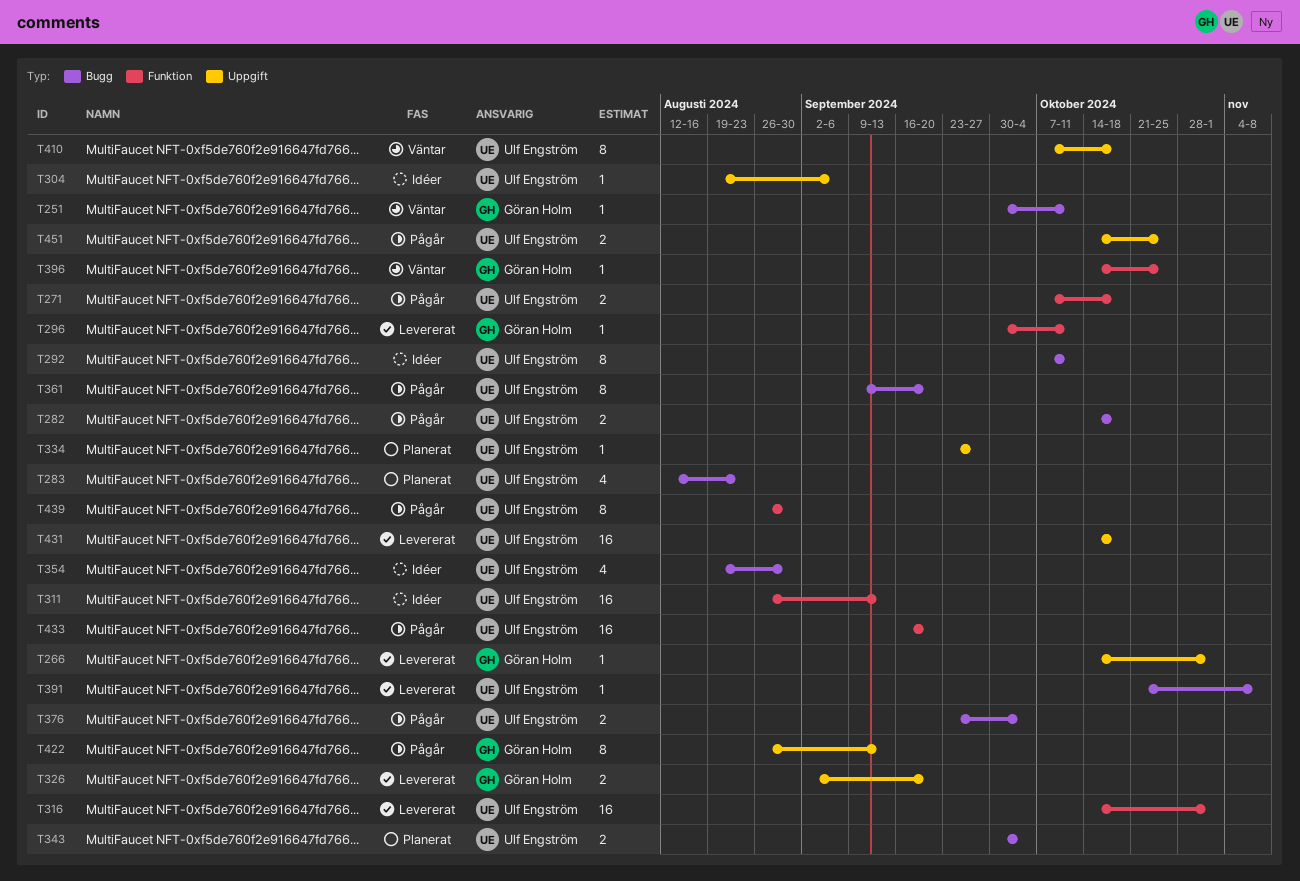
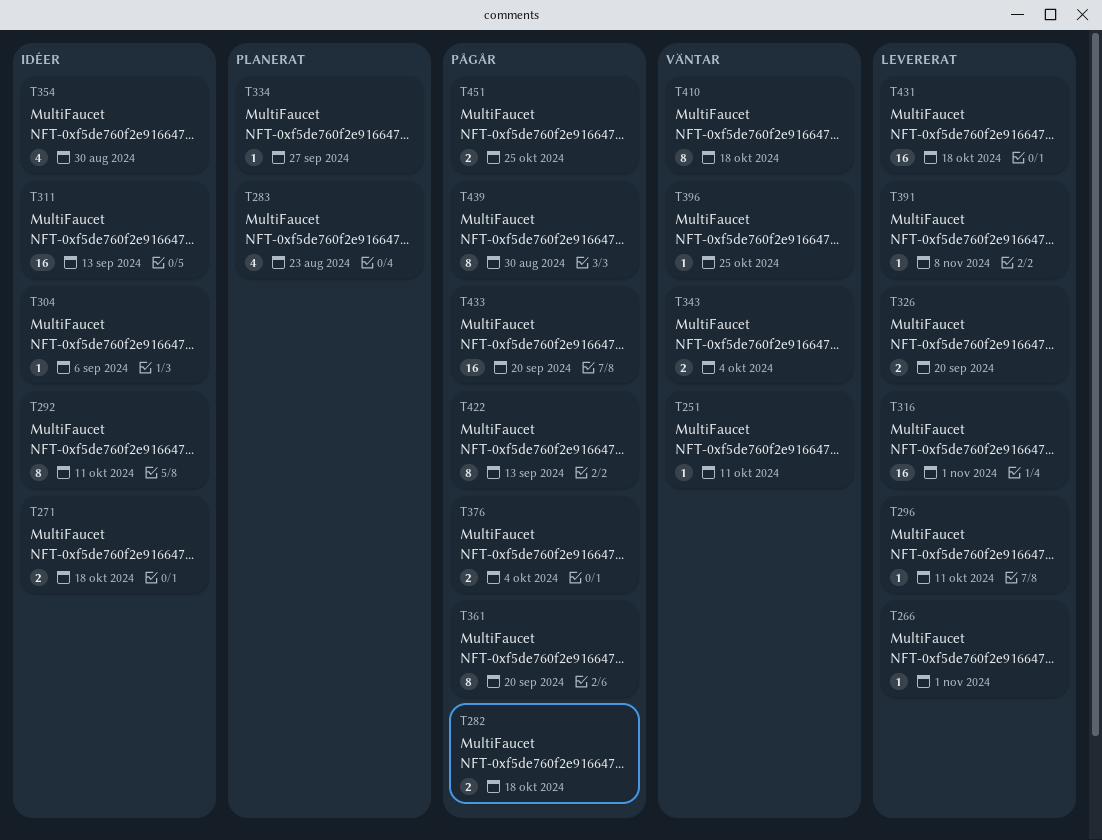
T271, status: Pågår -> Idéer
T343, status: Planerat -> Väntar

